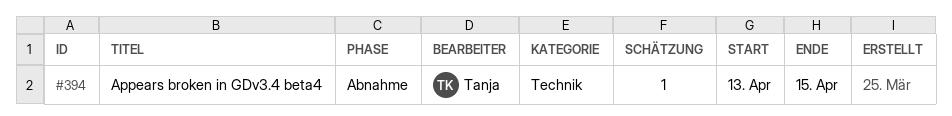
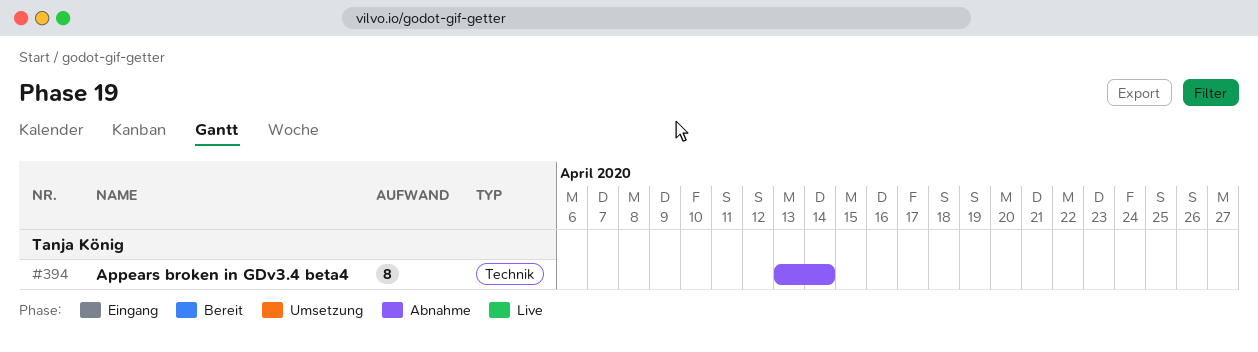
#394, estimate: 1 -> 8
#394, due: Apr 15 -> Apr 14

